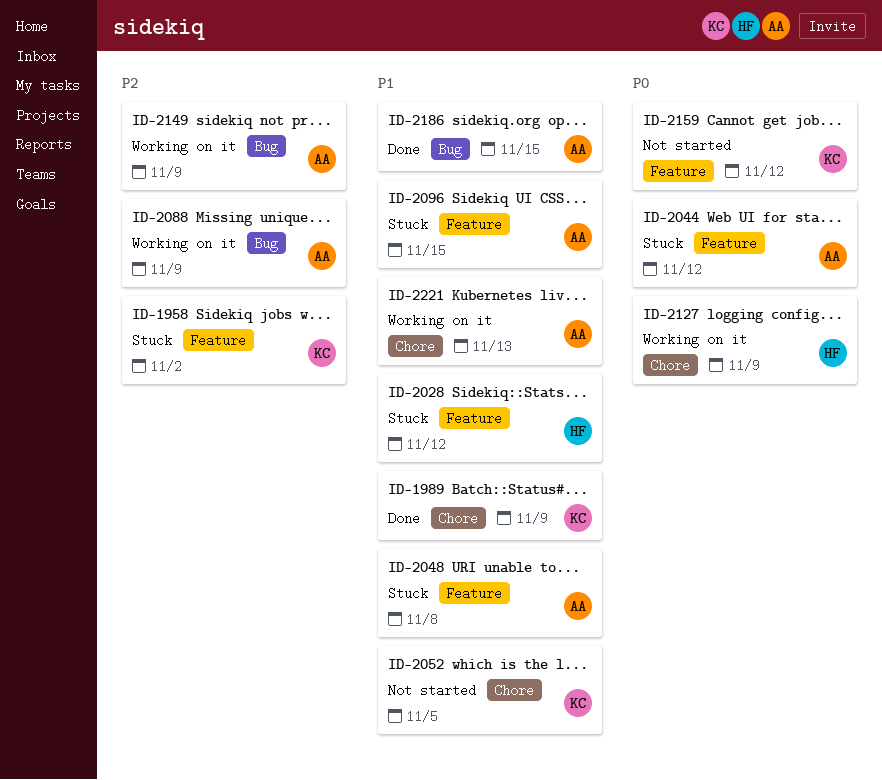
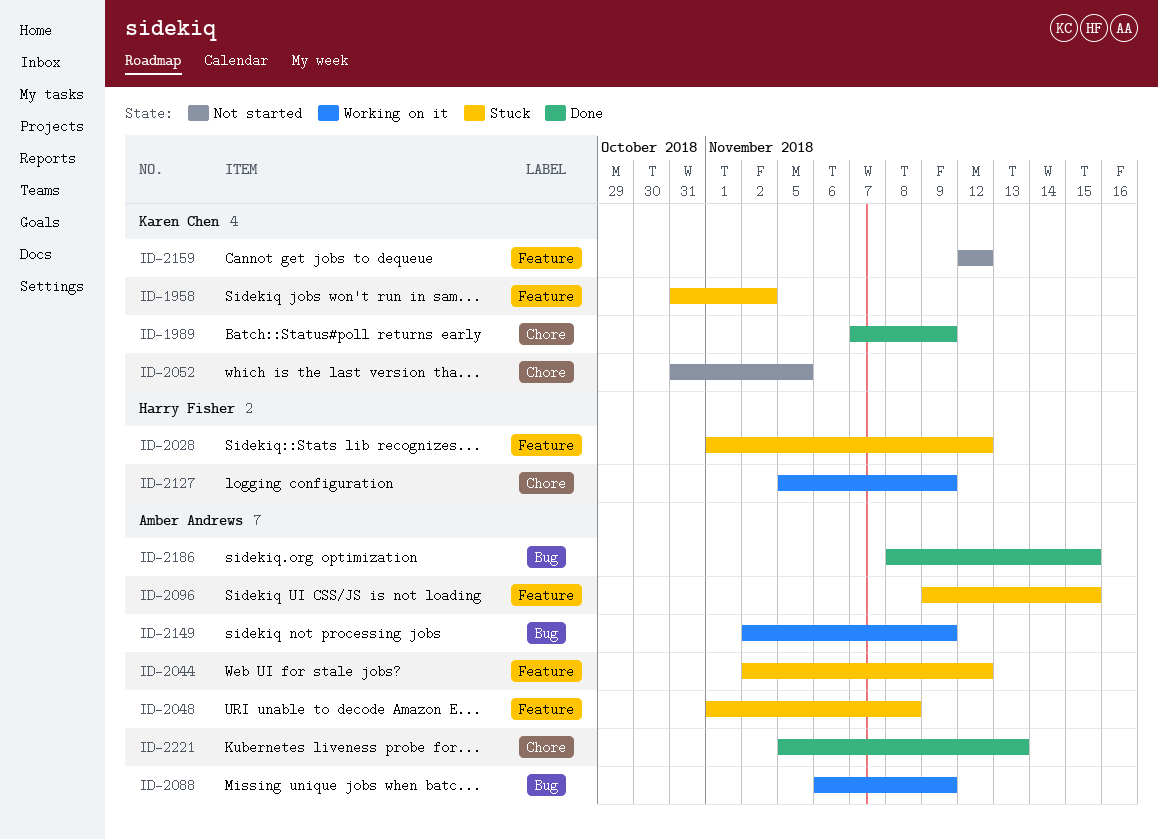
ID-2221, status: Working on it -> Done

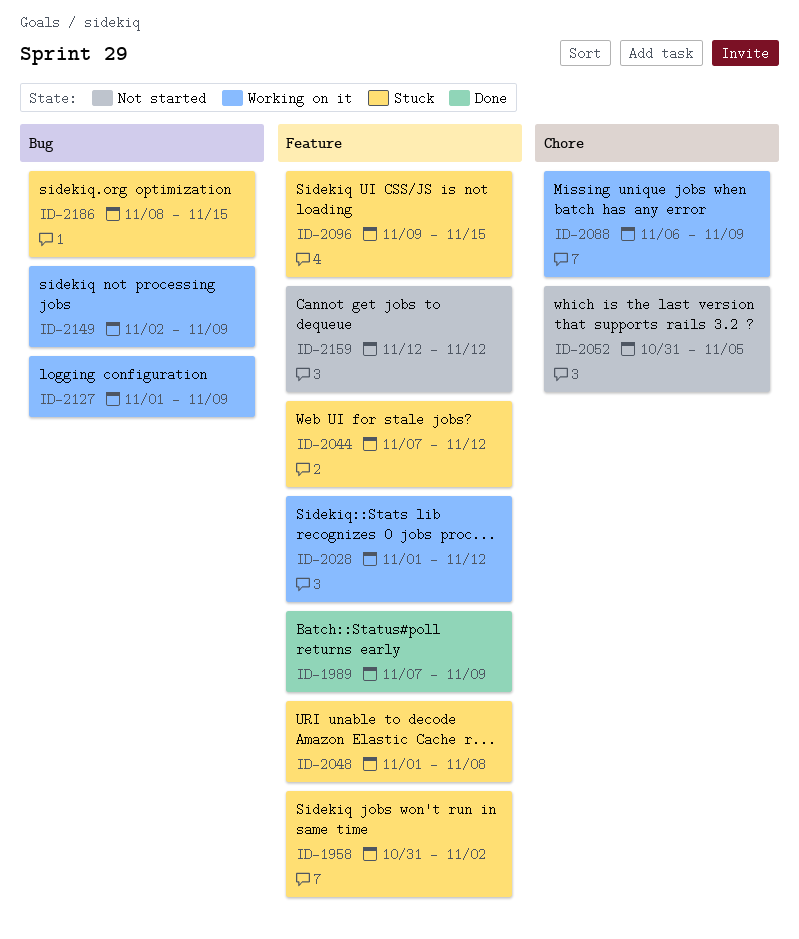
ID-1989, label: Chore -> Feature
ID-2028, status: Stuck -> Working on it
ID-2044, start: Nov 2 -> Nov 7
ID-2088, label: Bug -> Chore
ID-2127, label: Chore -> Bug
ID-2127, start: Nov 5 -> Nov 1
ID-2186, status: Done -> Stuck
ID-2221: present -> none

